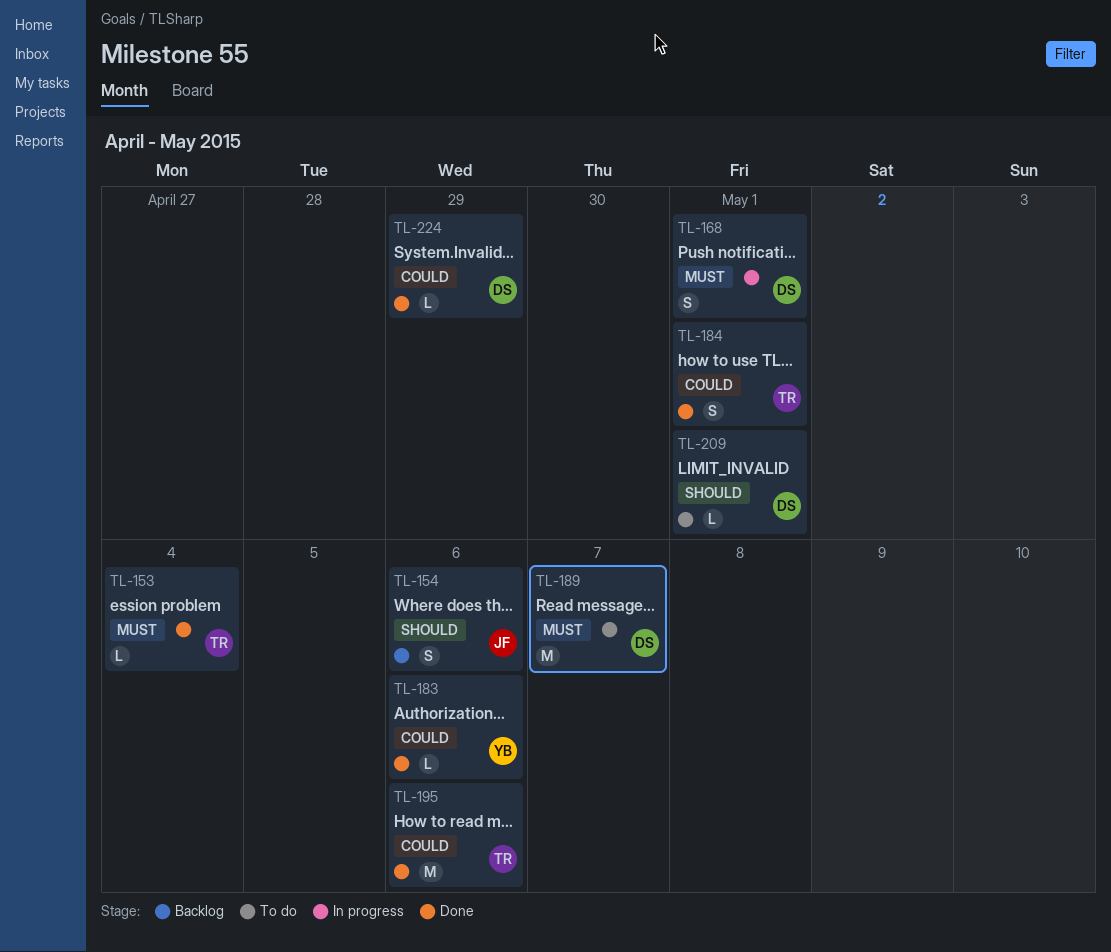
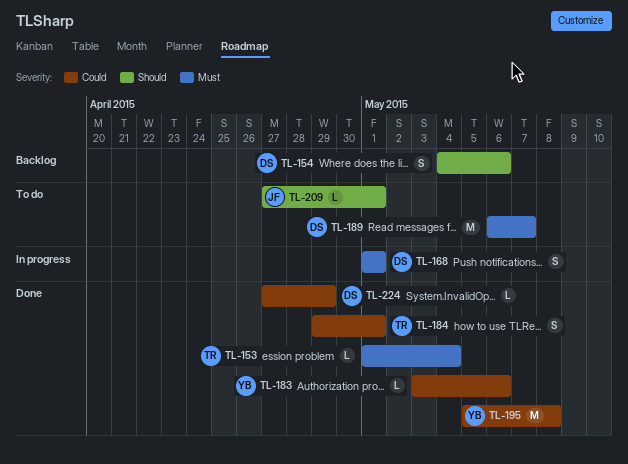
TL-154, owner: JF -> DS
TL-195, owner: TR -> YB
TL-195, due: May 6 -> May 8
TL-209, owner: DS -> JF

